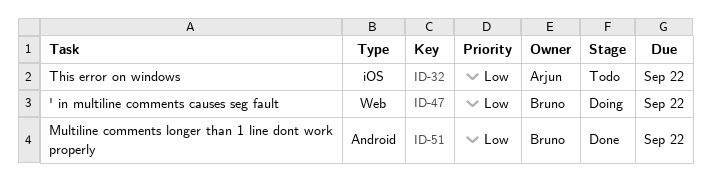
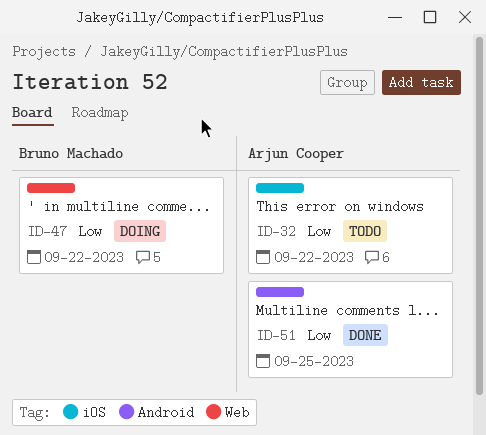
ID-51, owner: Bruno Machado -> Arjun Cooper
ID-51, due: Sep 22 -> Sep 25

